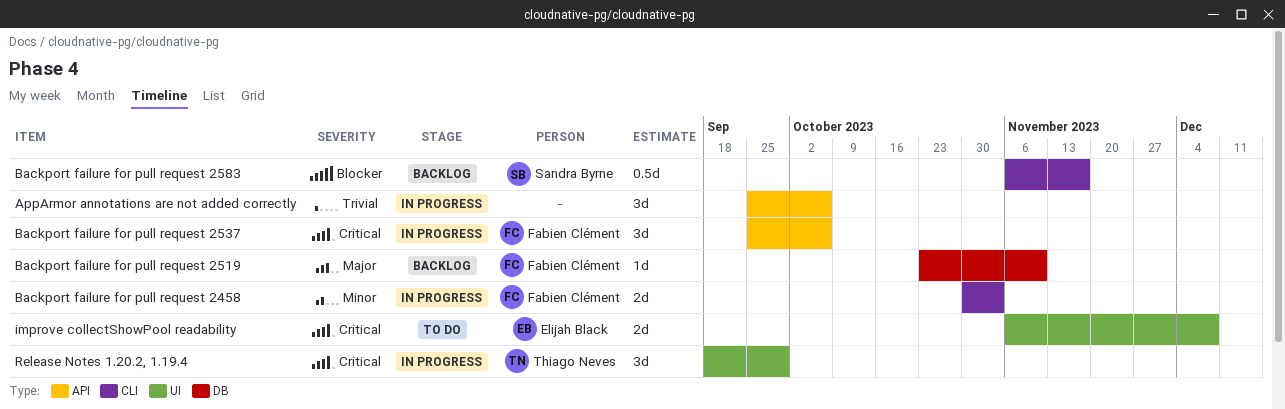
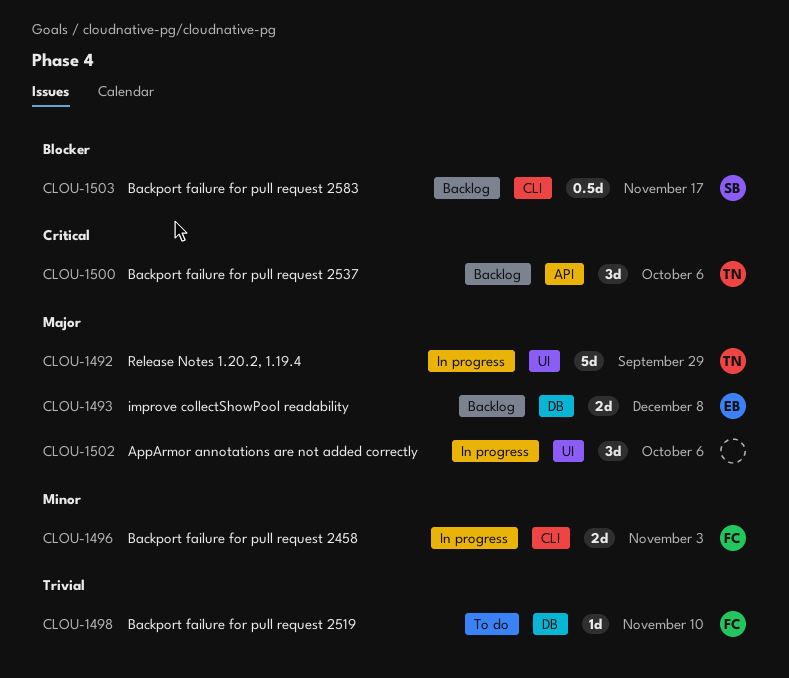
AppArmor annotations are not added correctly, priority: Trivial -> Major
AppArmor annotations are not added correctly, label: API -> UI
Backport failure for pull request 2519, status: Backlog -> To do
Backport failure for pull request 2519, priority: Major -> Trivial
Backport failure for pull request 2537, status: In progress -> Backlog
Backport failure for pull request 2537, owner: Fabien Clément -> Thiago Neves
improve collectShowPool readability, status: To do -> Backlog
improve collectShowPool readability, priority: Critical -> Major
improve collectShowPool readability, label: UI -> DB
Release Notes 1.20.2, 1.19.4, priority: Critical -> Major
Release Notes 1.20.2, 1.19.4, estimate: 3d -> 5d

